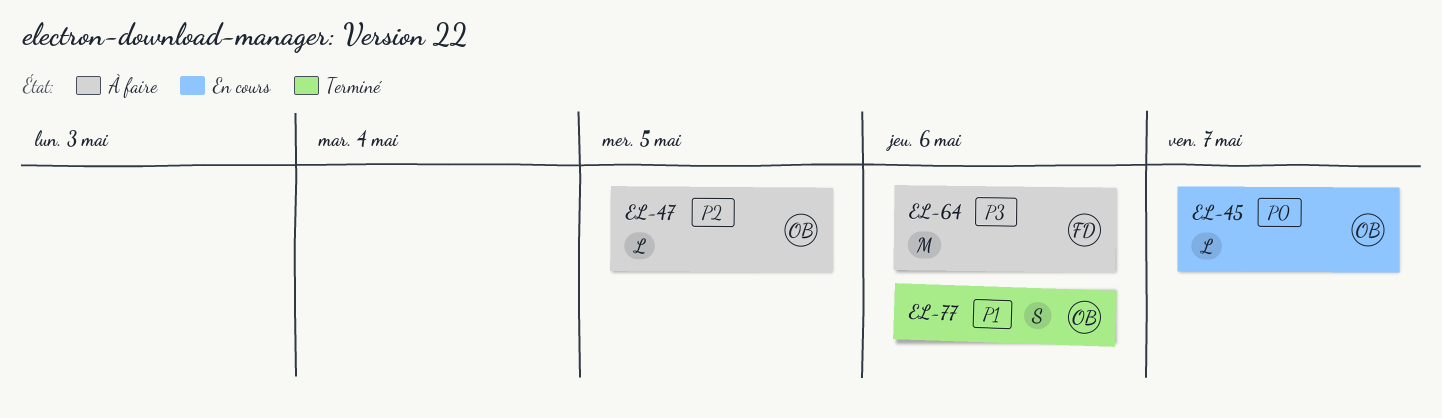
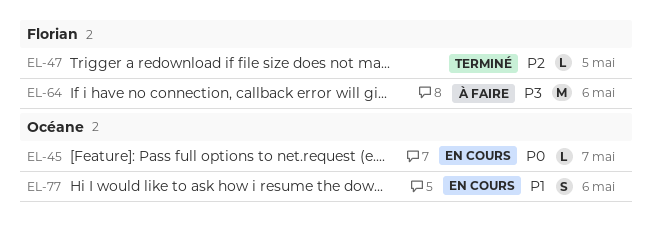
EL-47, status: À faire -> Terminé
EL-47, owner: Océane -> Florian
EL-77, status: Terminé -> En cours

